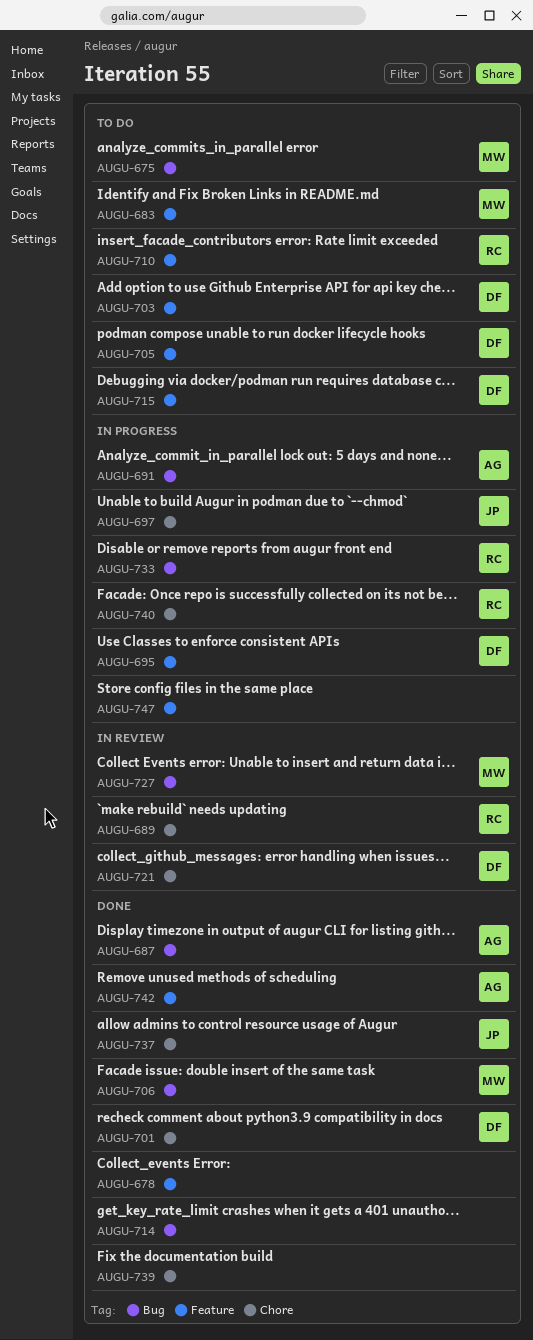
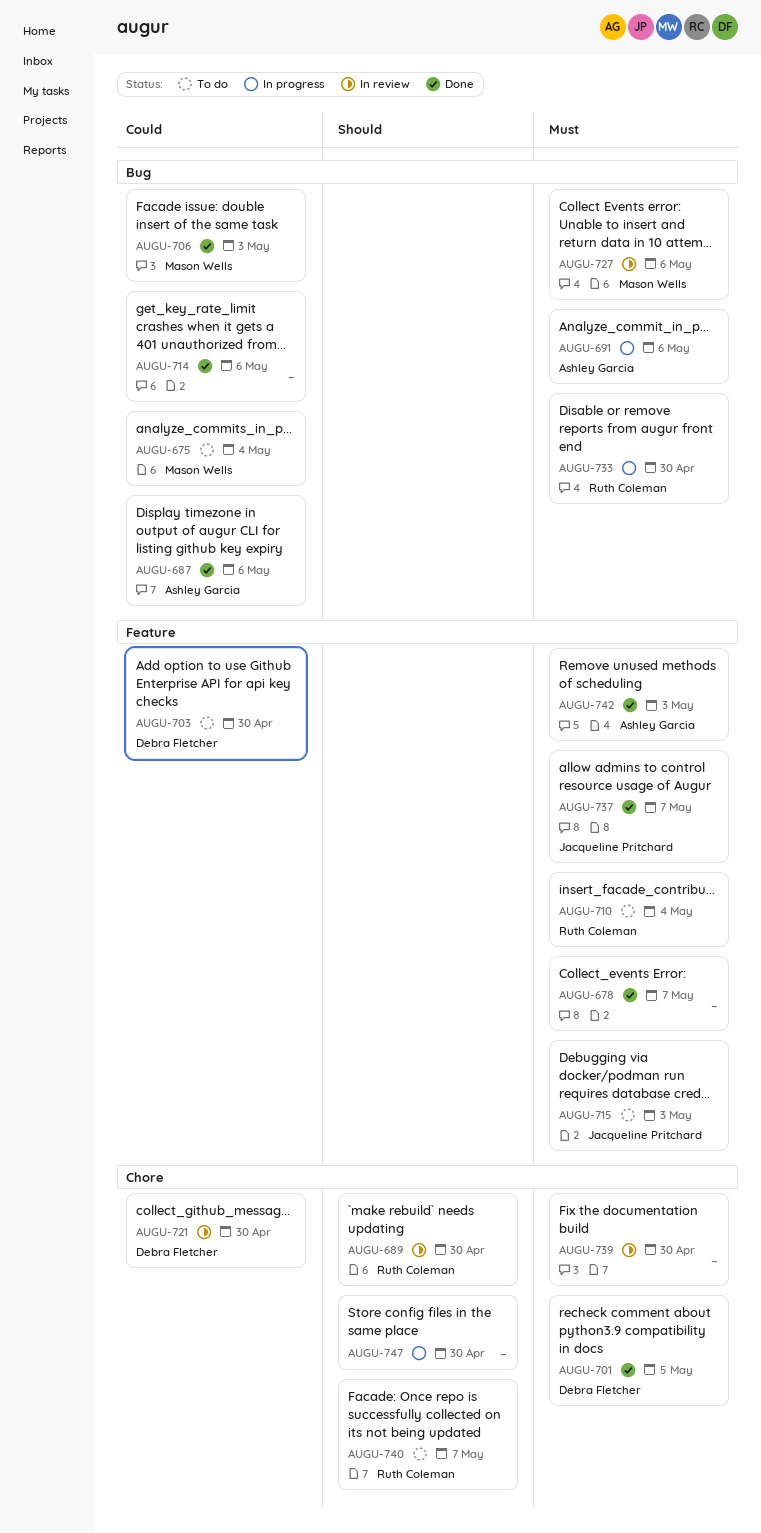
AUGU-683: present -> none
AUGU-695: present -> none
AUGU-697: present -> none
AUGU-705: present -> none
AUGU-715, owner: Debra Fletcher -> Jacqueline Pritchard
AUGU-737, label: Chore -> Feature
AUGU-739, status: Done -> In review
AUGU-740, status: In progress -> To do
AUGU-747, label: Feature -> Chore

